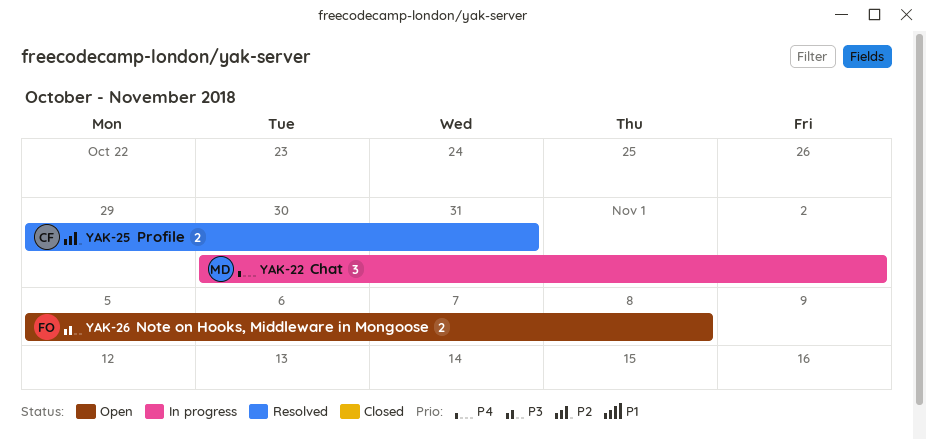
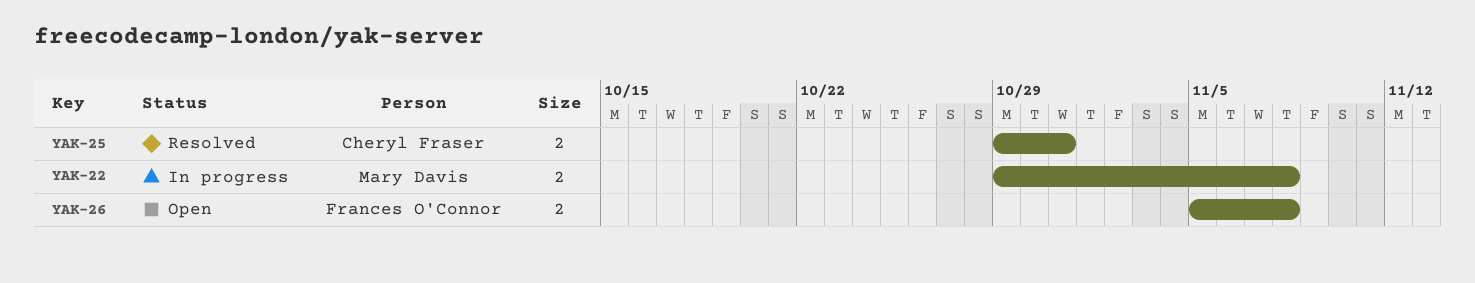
YAK-22, estimate: 3 -> 2
YAK-22, start: Oct 30 -> Oct 29
YAK-22, due: Nov 2 -> Nov 8

